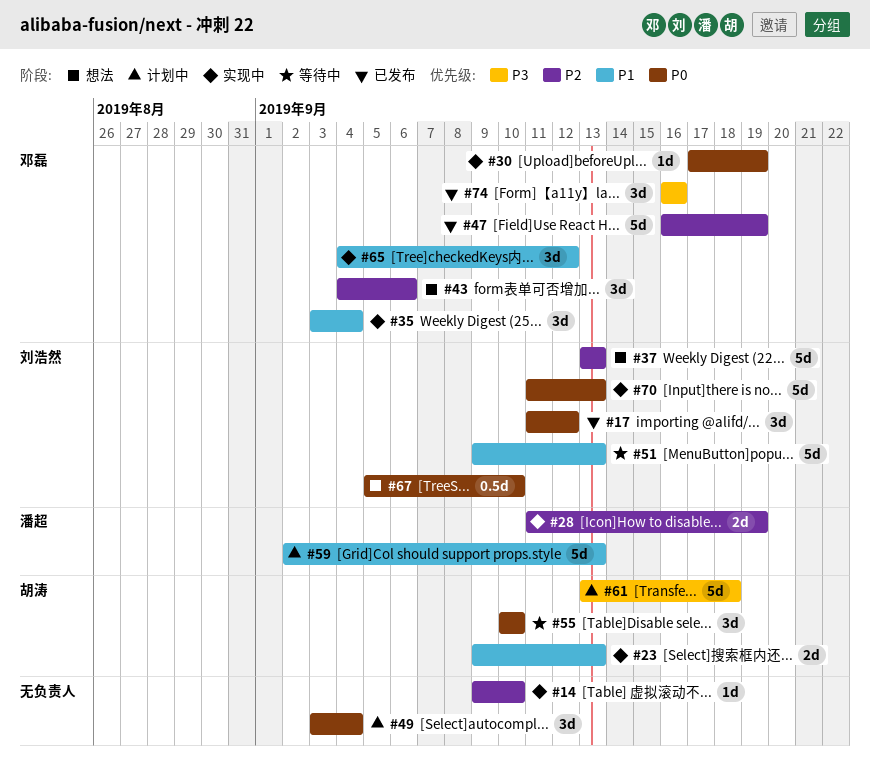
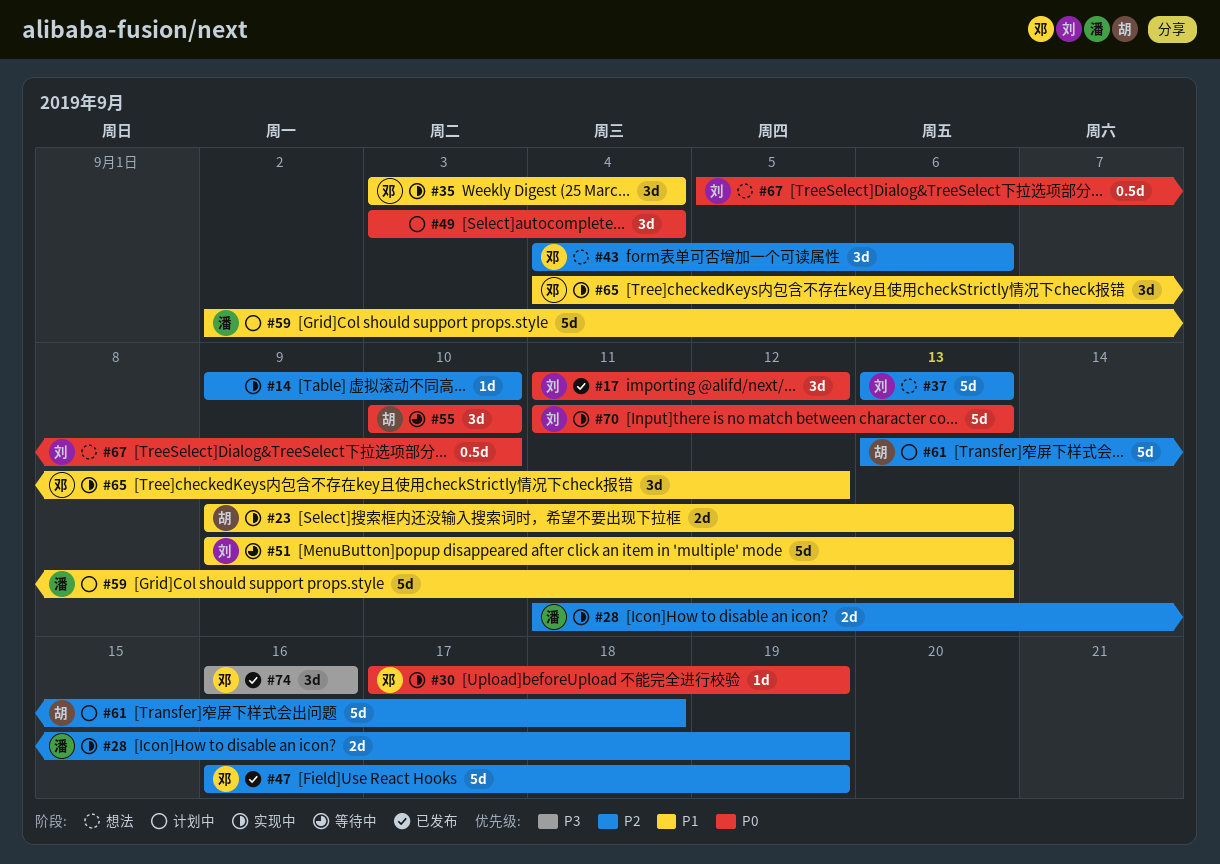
#61, priority: P3 -> P2

